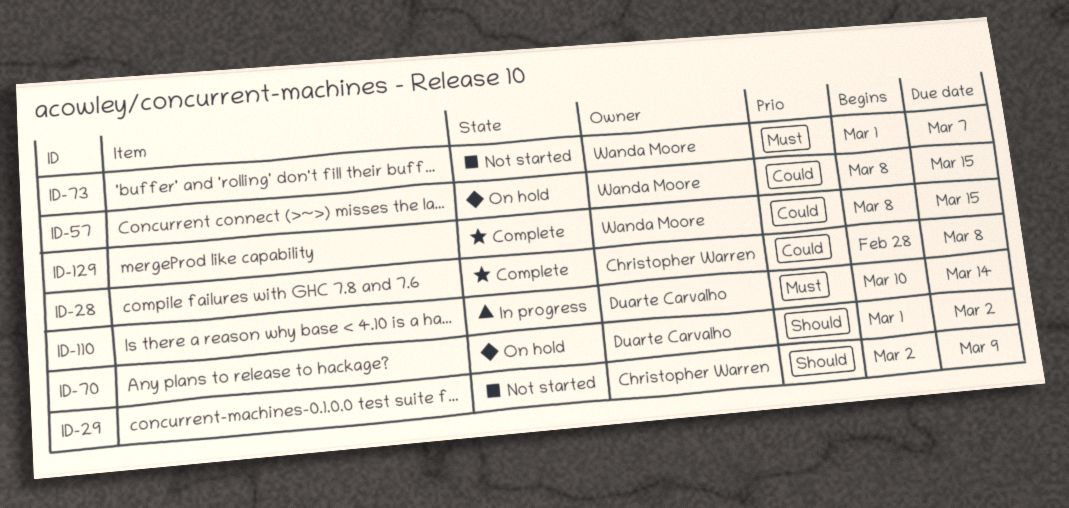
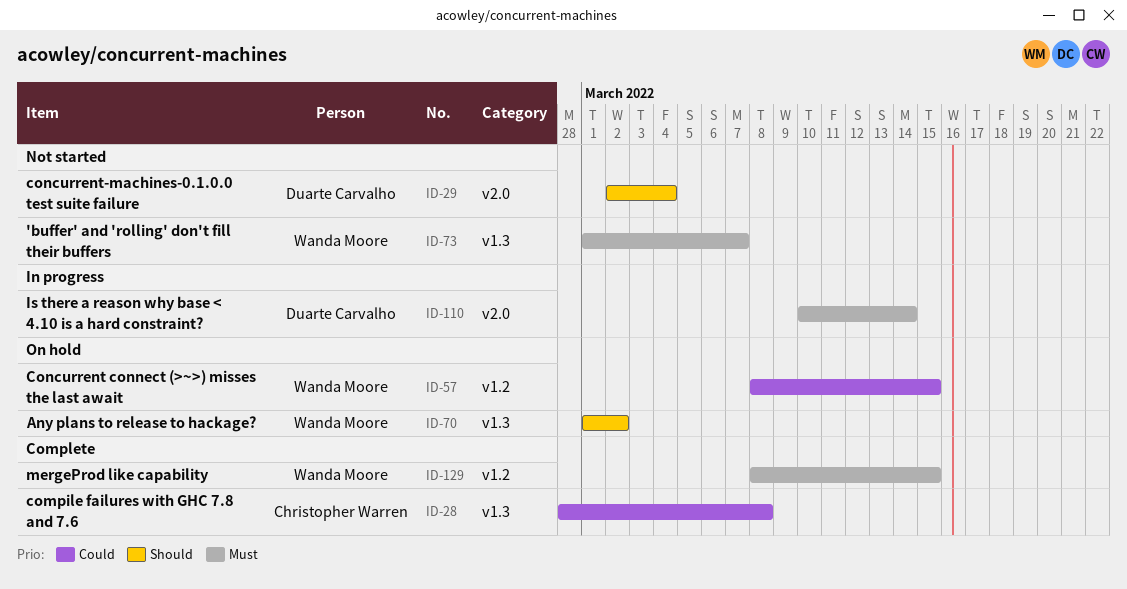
ID-29, owner: Christopher Warren -> Duarte Carvalho
ID-29, due: Mar 9 -> Mar 4
ID-70, owner: Duarte Carvalho -> Wanda Moore
ID-129, priority: Could -> Must

